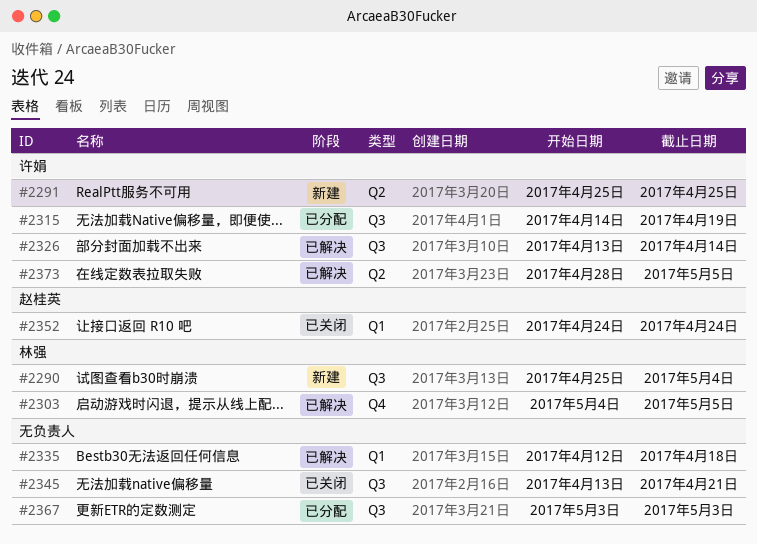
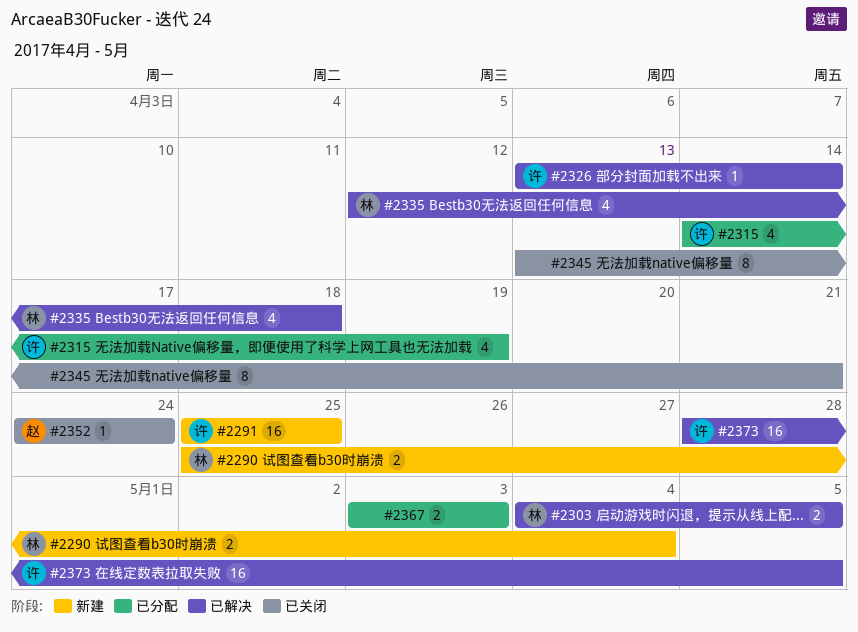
#2335, owner: none -> 林强

